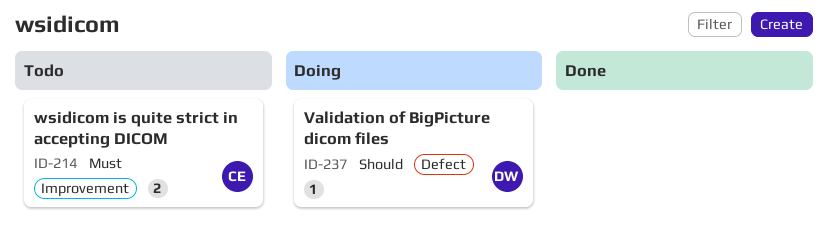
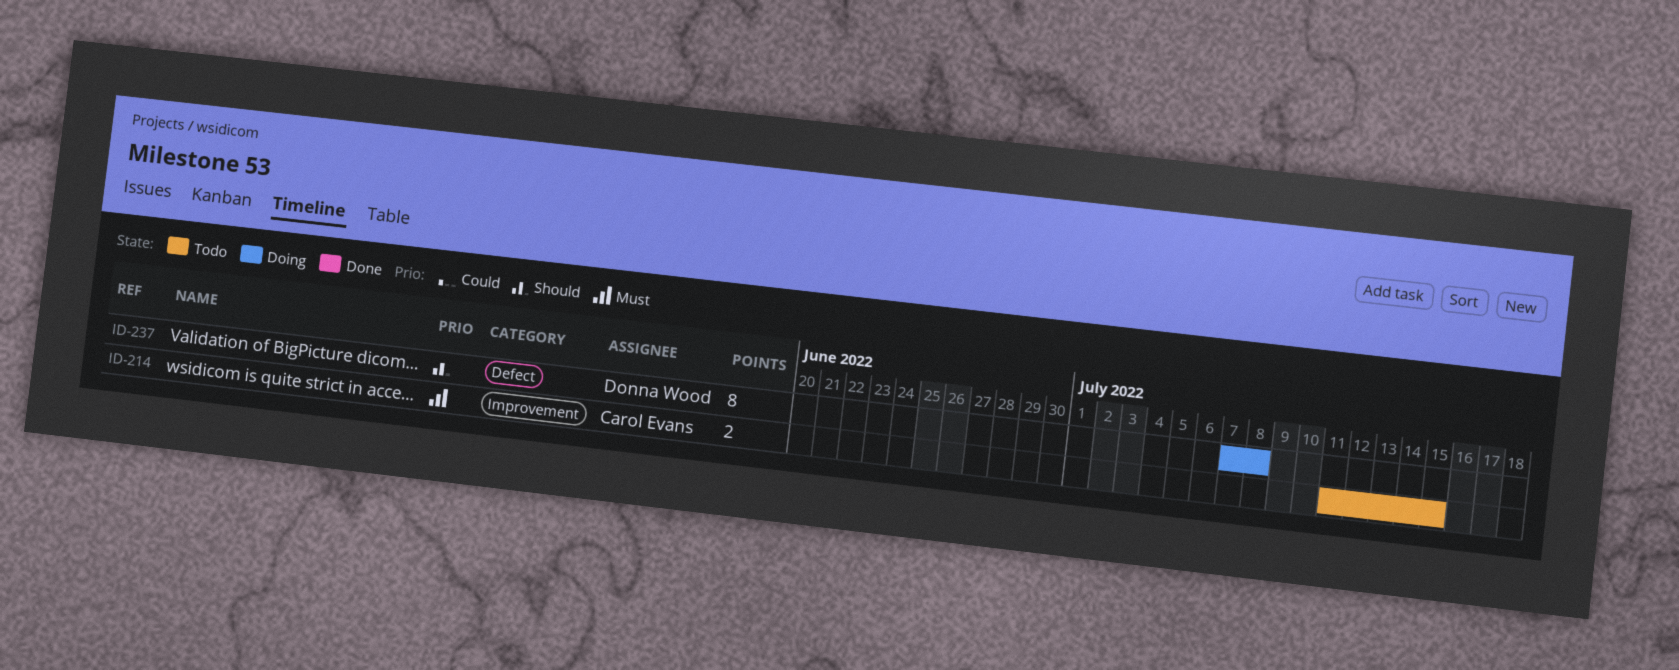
ID-237, estimate: 1 -> 8

